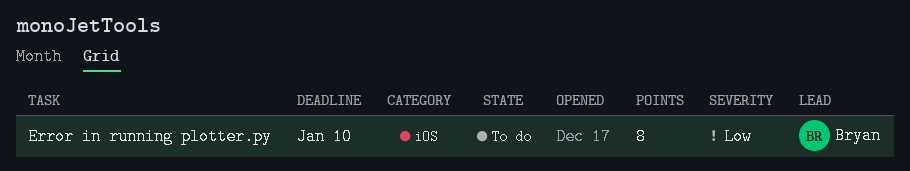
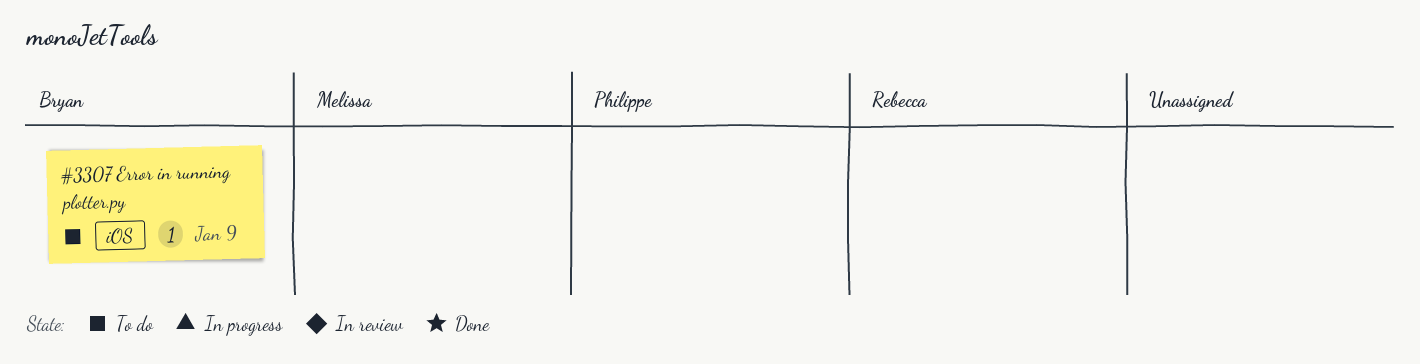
Error in running plotter.py, estimate: 8 -> 1
Error in running plotter.py, due: Jan 10 -> Jan 9

